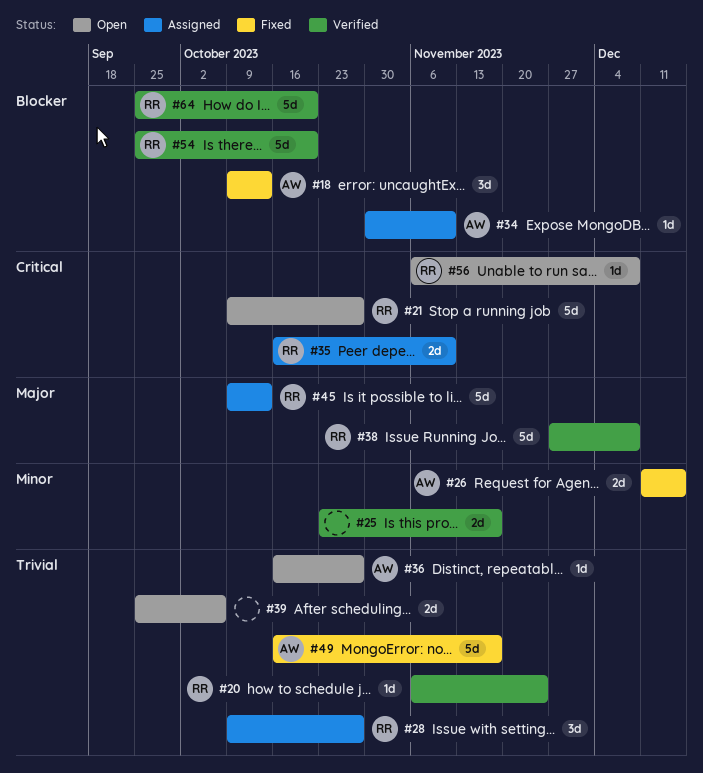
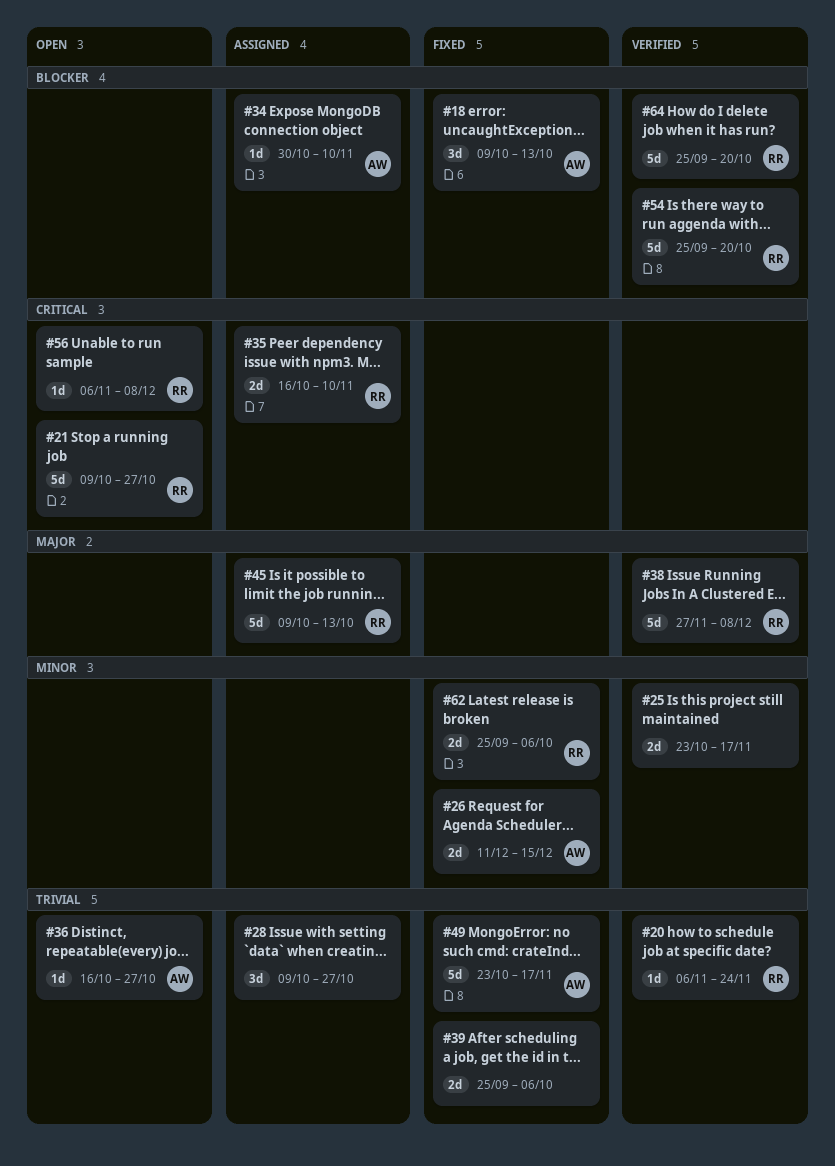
#28, owner: RR -> none
#39, status: Open -> Fixed
#49, start: Oct 16 -> Oct 23
#62: none -> present

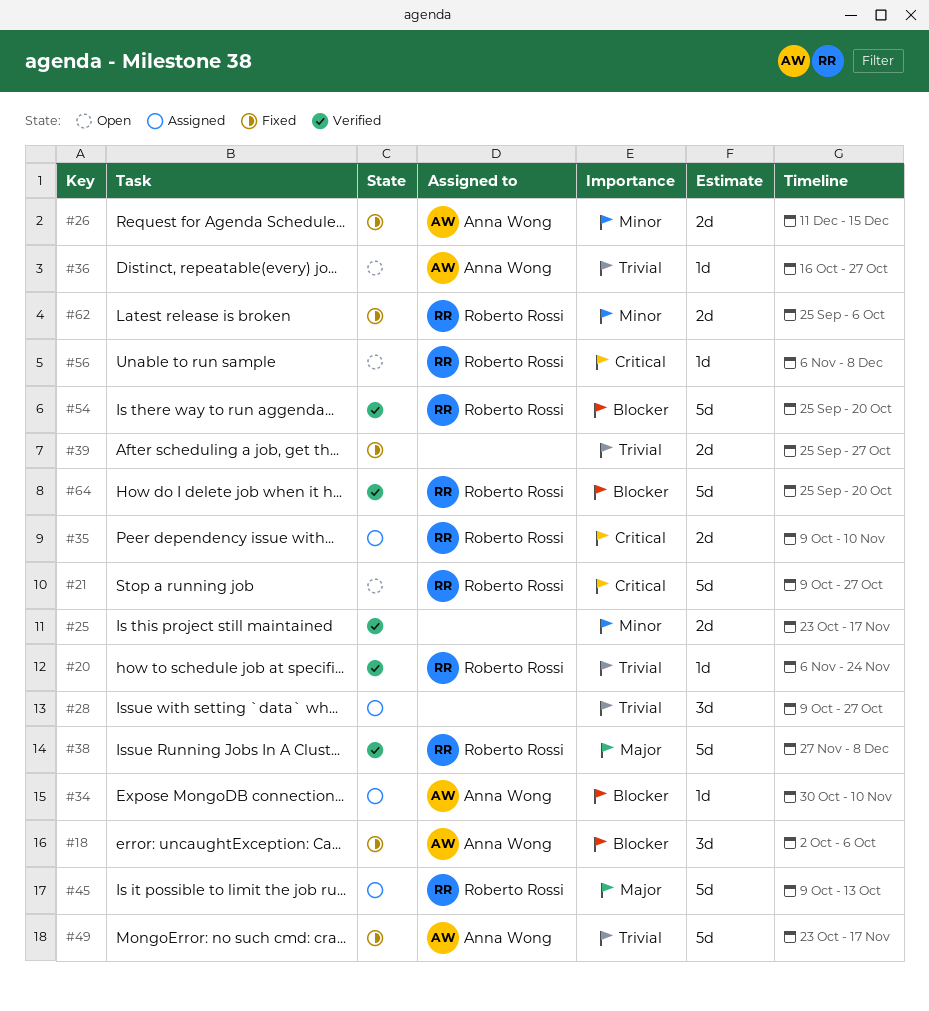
#18, start: Oct 9 -> Oct 2
#18, due: Oct 13 -> Oct 6
#35, start: Oct 16 -> Oct 9
#39, due: Oct 6 -> Oct 27

